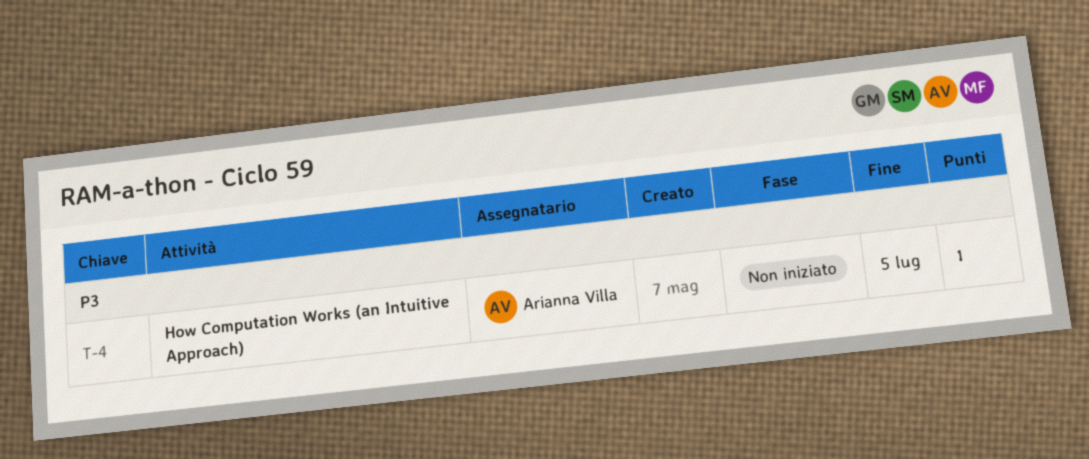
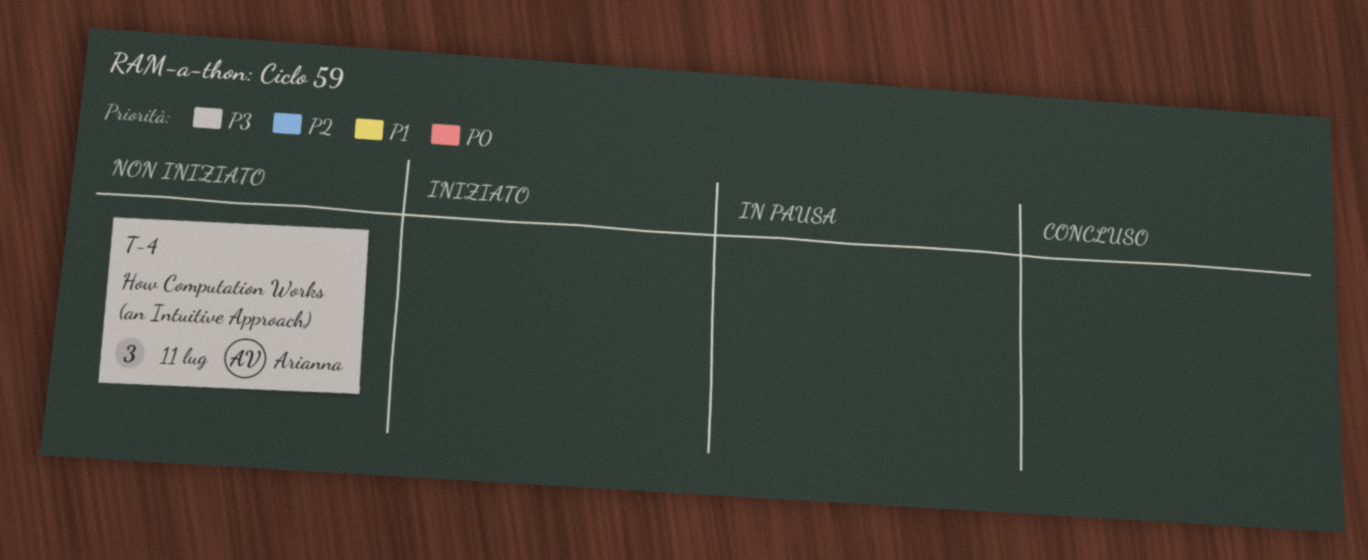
T-4, estimate: 1 -> 3
T-4, due: Jul 5 -> Jul 11

